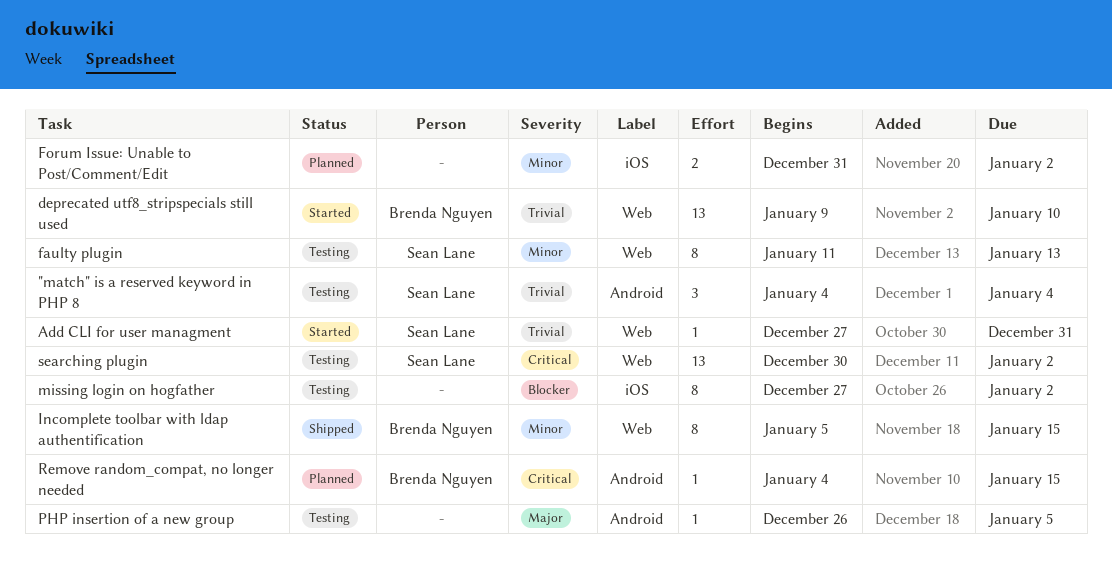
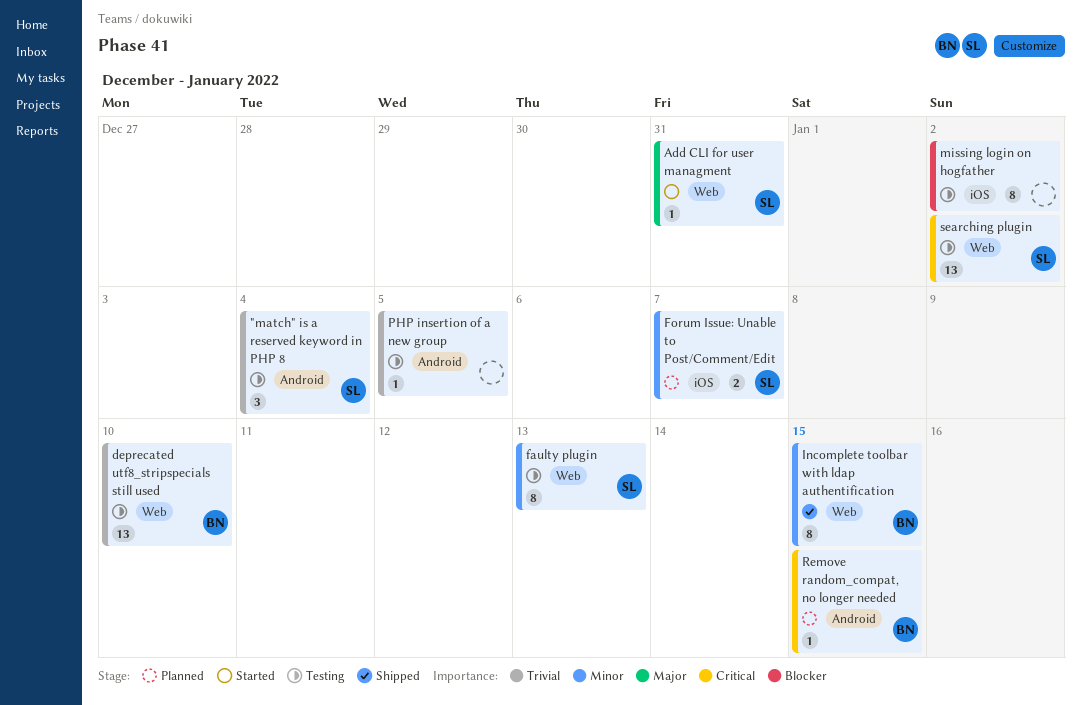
Add CLI for user managment, priority: Trivial -> Major
deprecated utf8_stripspecials still used, status: Started -> Testing
Forum Issue: Unable to Post/Comment/Edit, owner: none -> Sean Lane
Forum Issue: Unable to Post/Comment/Edit, due: Jan 2 -> Jan 7
PHP insertion of a new group, priority: Major -> Trivial

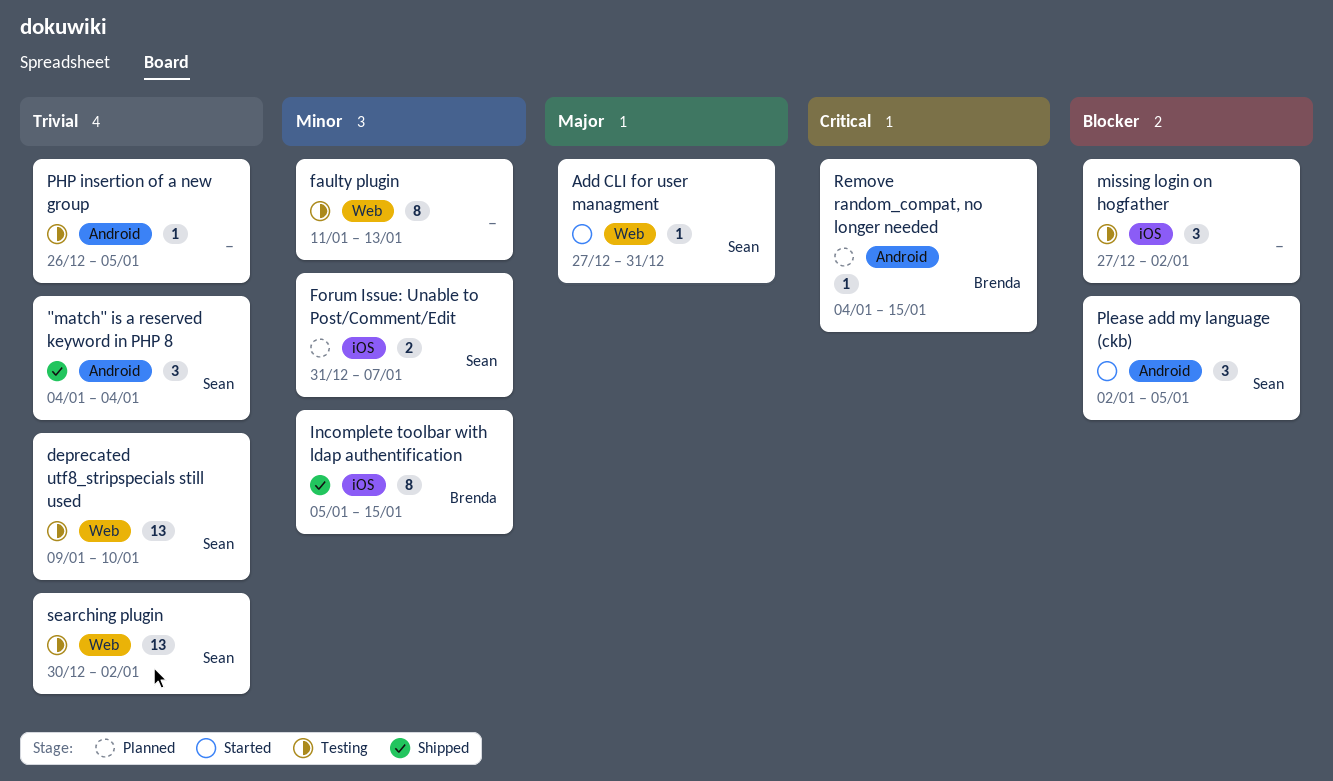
"match" is a reserved keyword in PHP 8, status: Testing -> Shipped
deprecated utf8_stripspecials still used, owner: Brenda -> Sean
faulty plugin, owner: Sean -> none
Incomplete toolbar with ldap authentification, label: Web -> iOS
missing login on hogfather, estimate: 8 -> 3
Please add my language (ckb): none -> present
searching plugin, priority: Critical -> Trivial

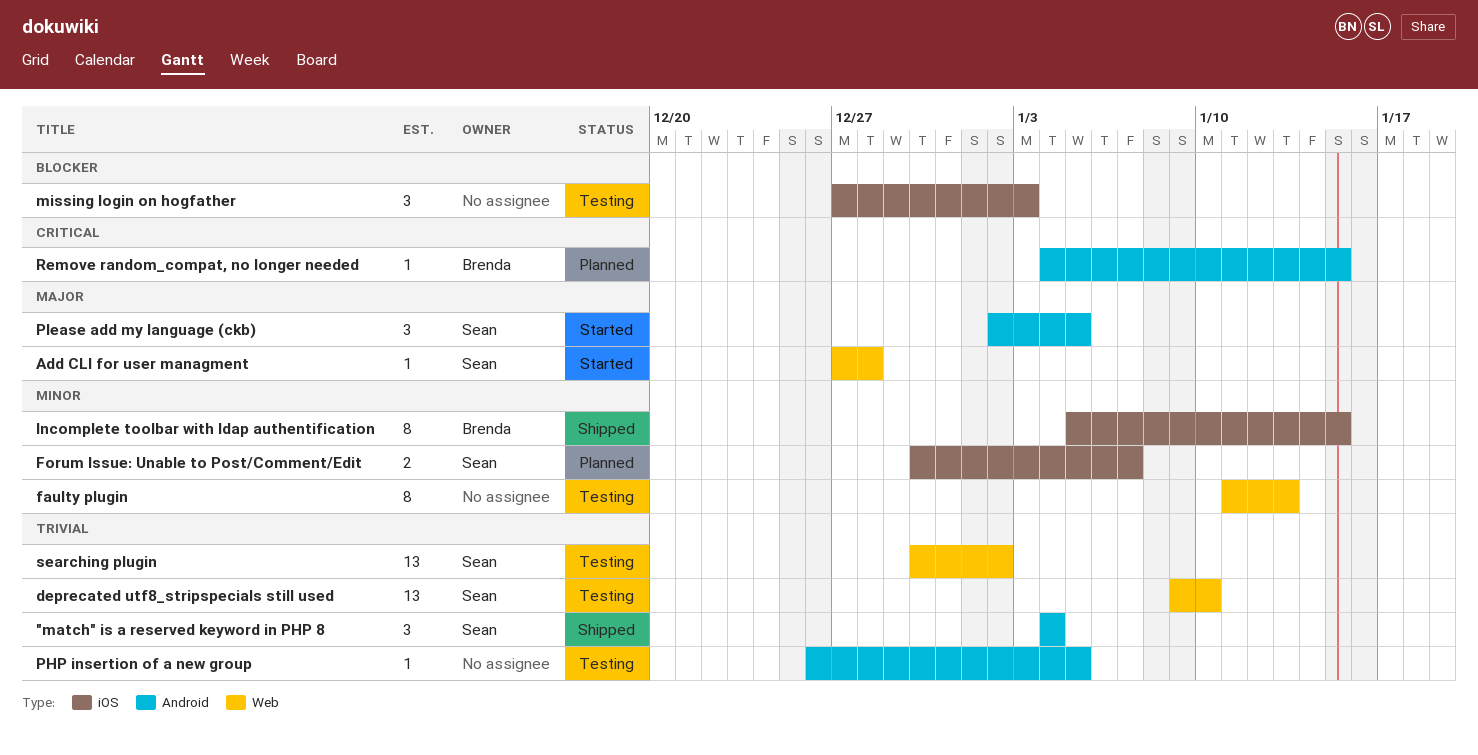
Add CLI for user managment, due: Dec 31 -> Dec 28
Forum Issue: Unable to Post/Comment/Edit, start: Dec 31 -> Dec 30
missing login on hogfather, due: Jan 2 -> Jan 3
Please add my language (ckb), priority: Blocker -> Major

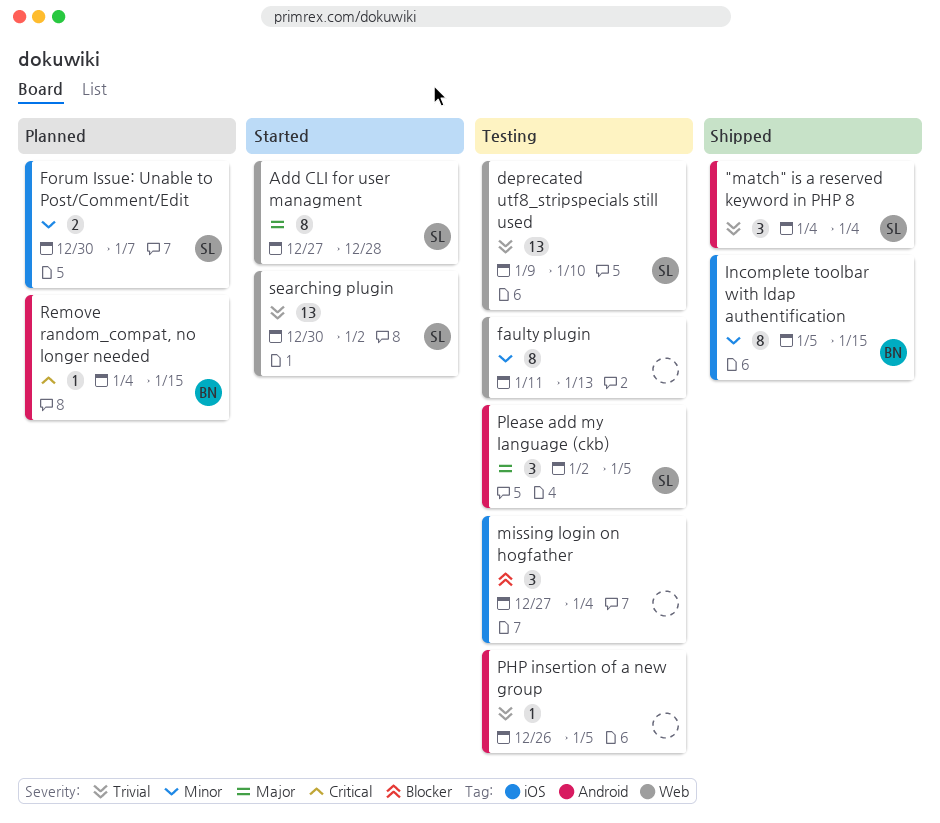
Add CLI for user managment, estimate: 1 -> 8
missing login on hogfather, due: Jan 3 -> Jan 4
Please add my language (ckb), status: Started -> Testing
searching plugin, status: Testing -> Started

